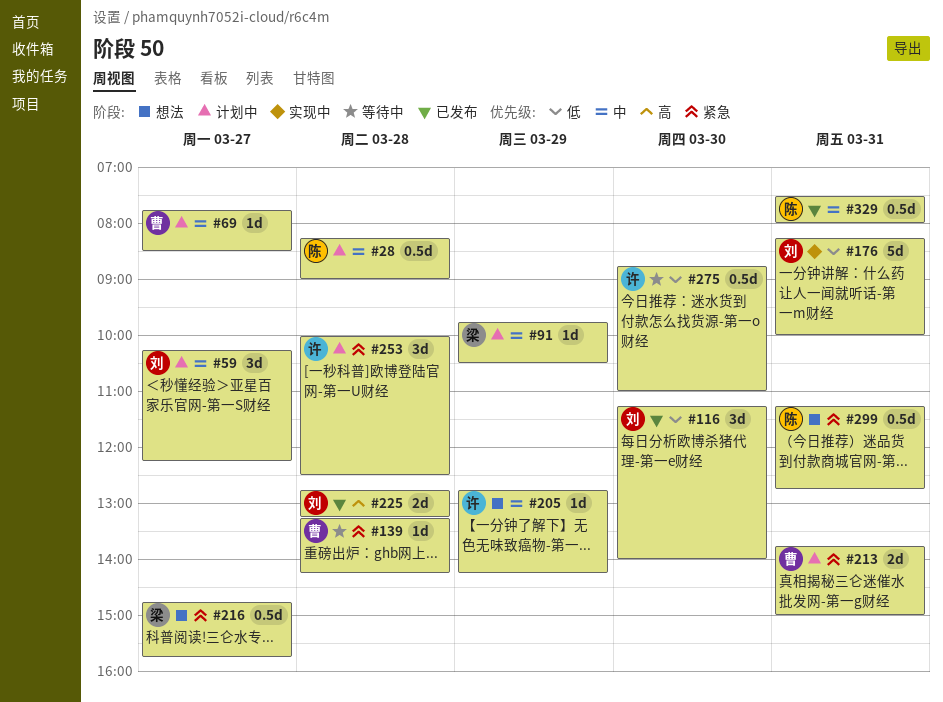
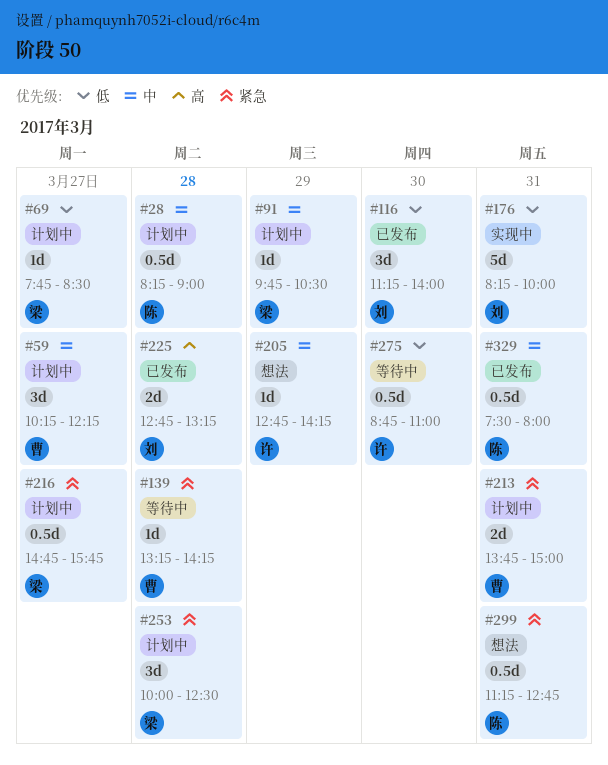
#59, owner: 刘 -> 曹
#69, owner: 曹 -> 梁
#69, priority: 中 -> 低
#216, status: 想法 -> 计划中
#253, owner: 许 -> 梁

